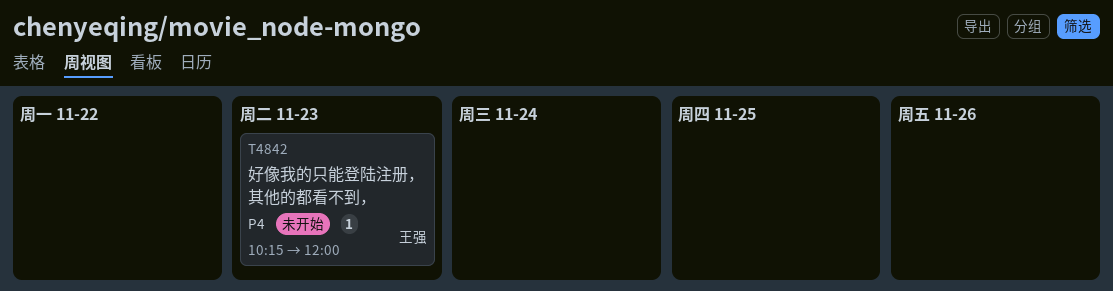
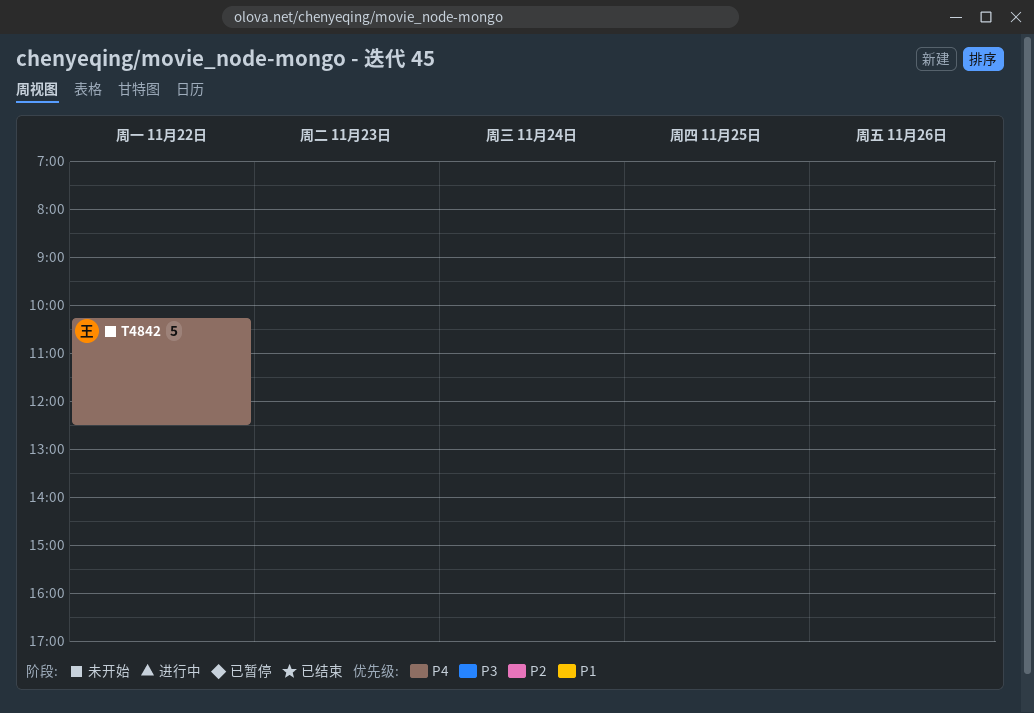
T4842, estimate: 1 -> 5
T4842, day: Nov 23 -> Nov 22
T4842, ends: 12:00 -> 12:30

